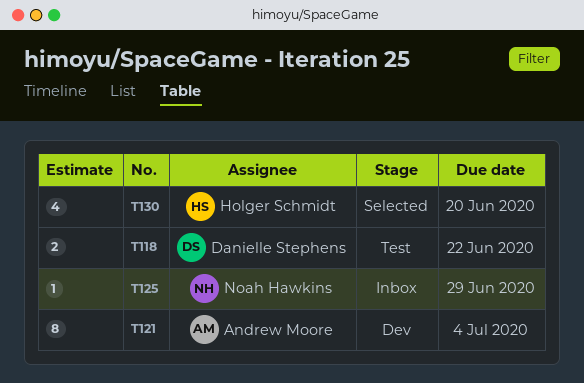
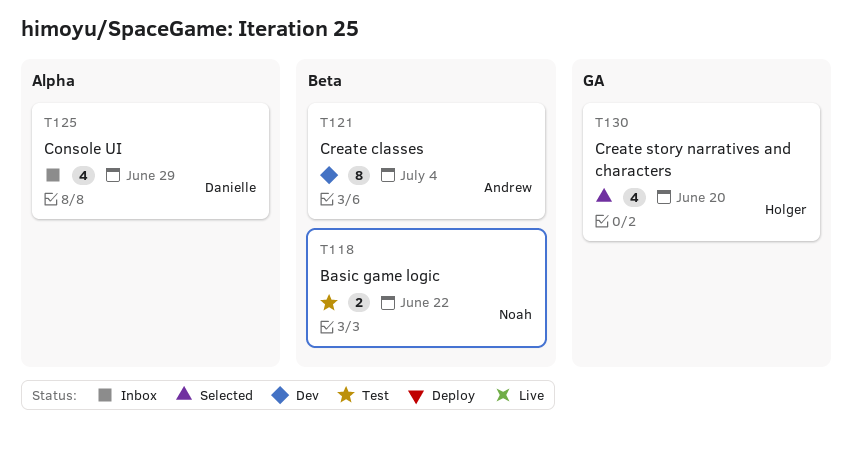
T118, owner: Danielle Stephens -> Noah Hawkins
T125, owner: Noah Hawkins -> Danielle Stephens
T125, estimate: 1 -> 4

